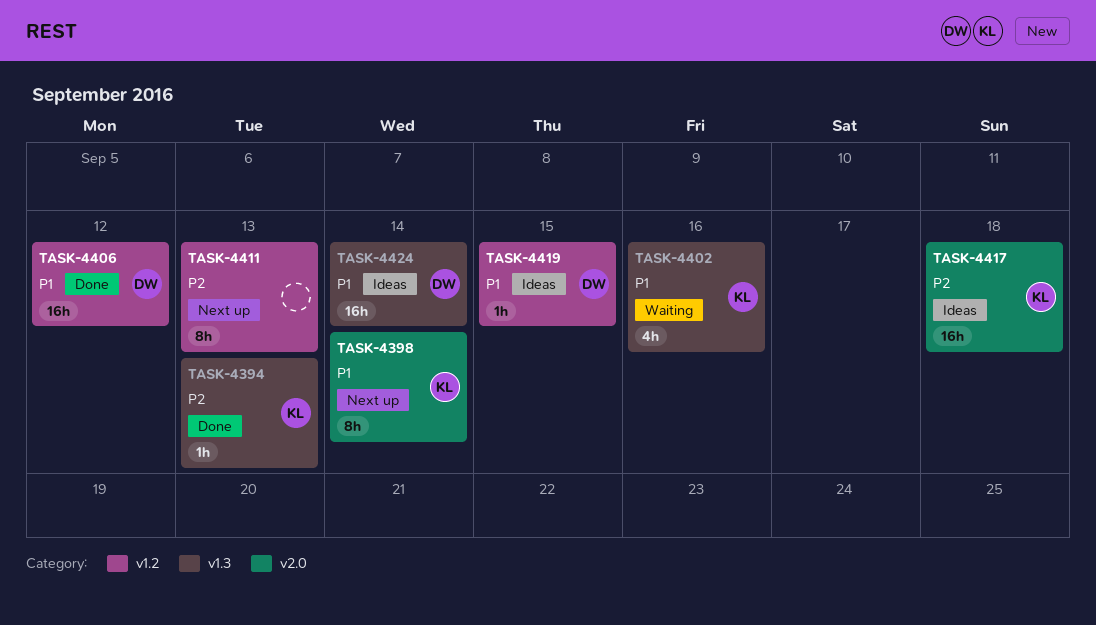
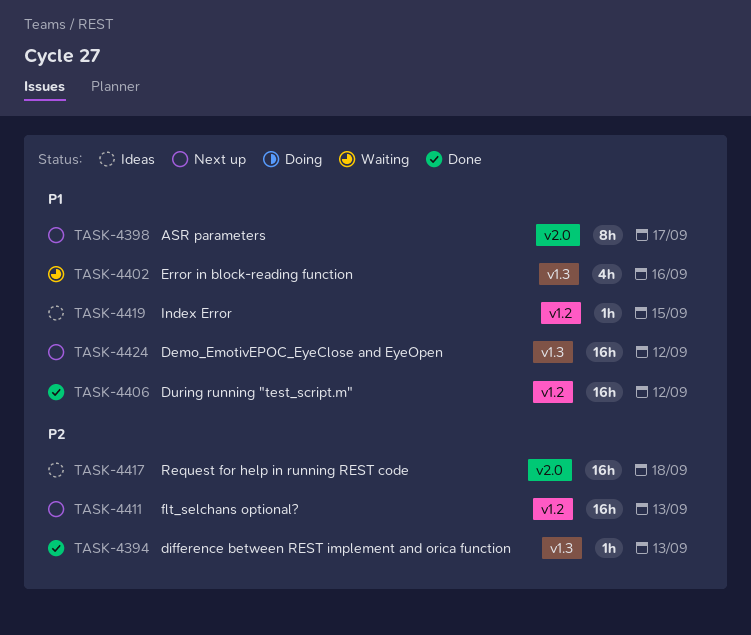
TASK-4398, due: Sep 14 -> Sep 17
TASK-4411, estimate: 8h -> 16h
TASK-4424, status: Ideas -> Next up
TASK-4424, due: Sep 14 -> Sep 12

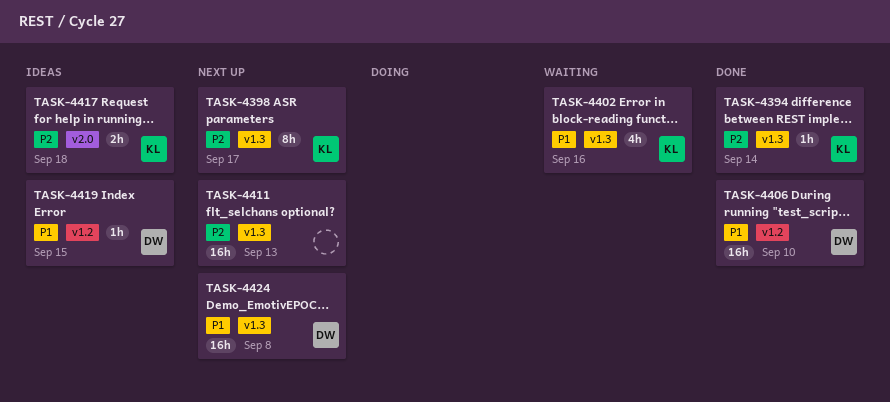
TASK-4394, due: Sep 13 -> Sep 14
TASK-4398, priority: P1 -> P2
TASK-4398, label: v2.0 -> v1.3
TASK-4406, due: Sep 12 -> Sep 10
TASK-4411, label: v1.2 -> v1.3
TASK-4417, estimate: 16h -> 2h
TASK-4424, due: Sep 12 -> Sep 8

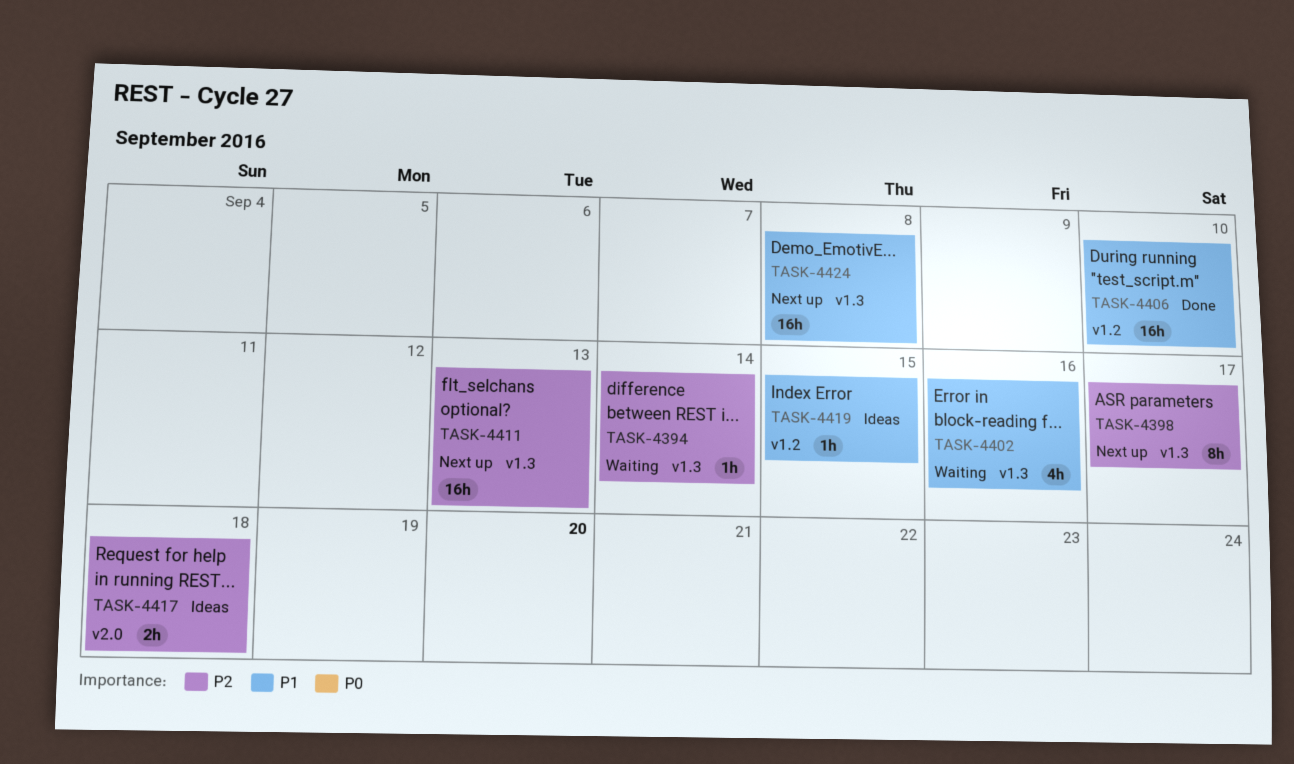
TASK-4394, status: Done -> Waiting

